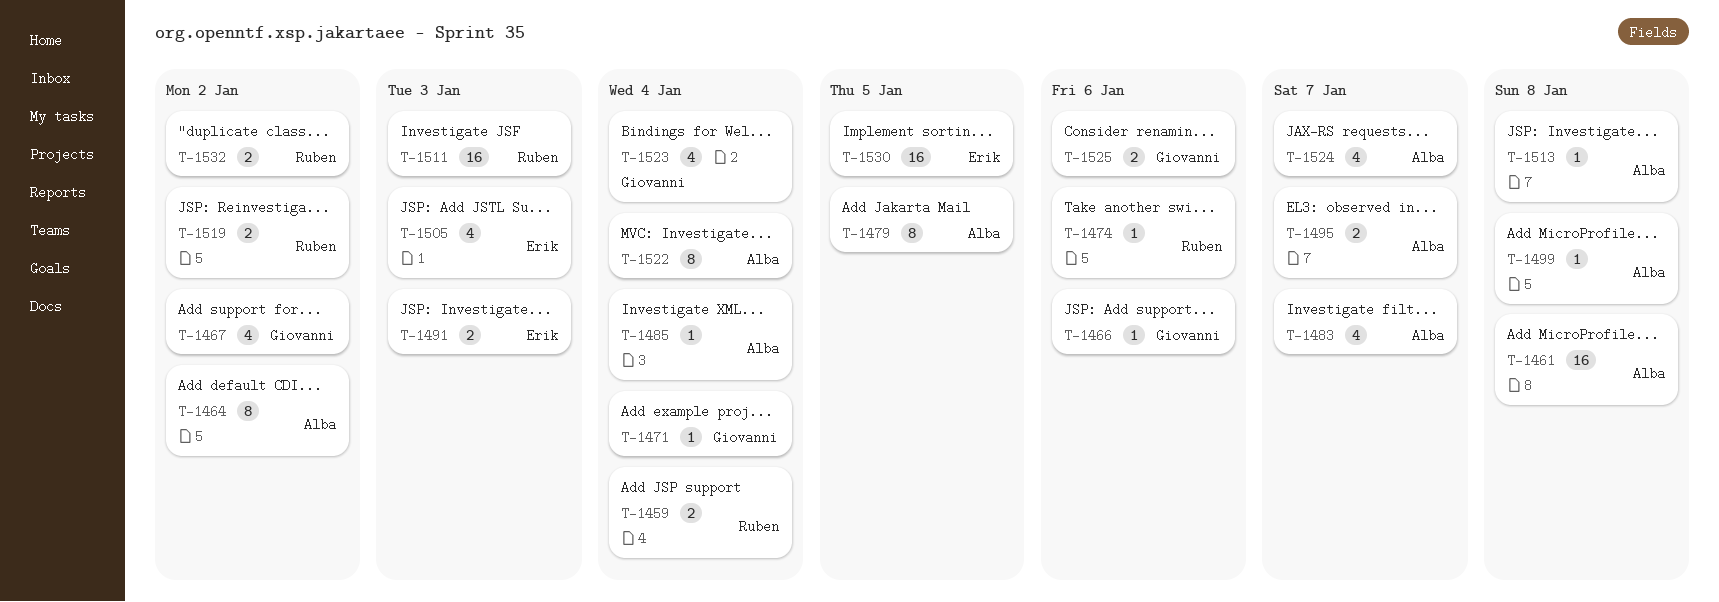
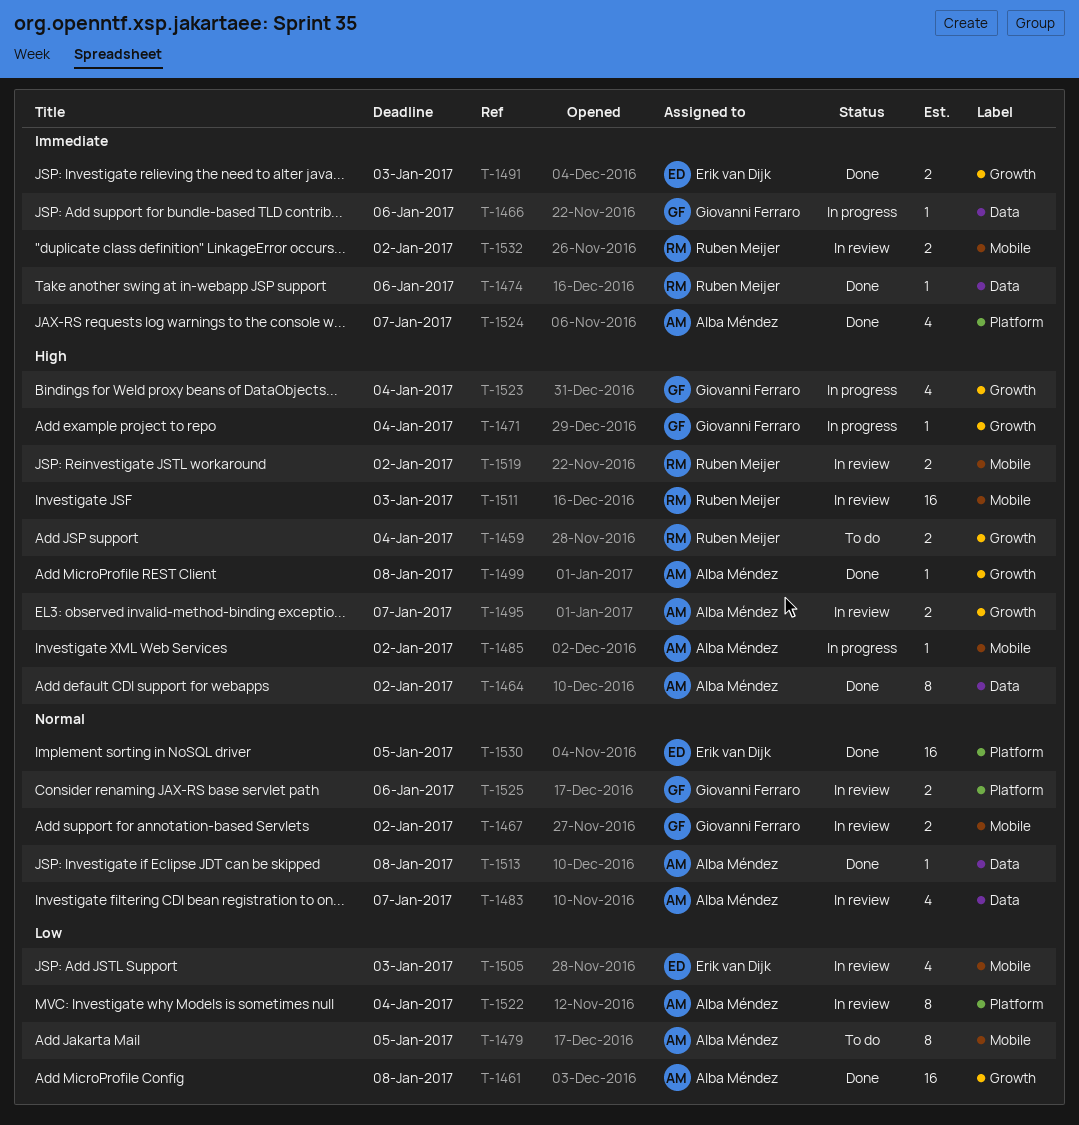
T-1467, estimate: 4 -> 2
T-1485, due: Jan 4 -> Jan 2

